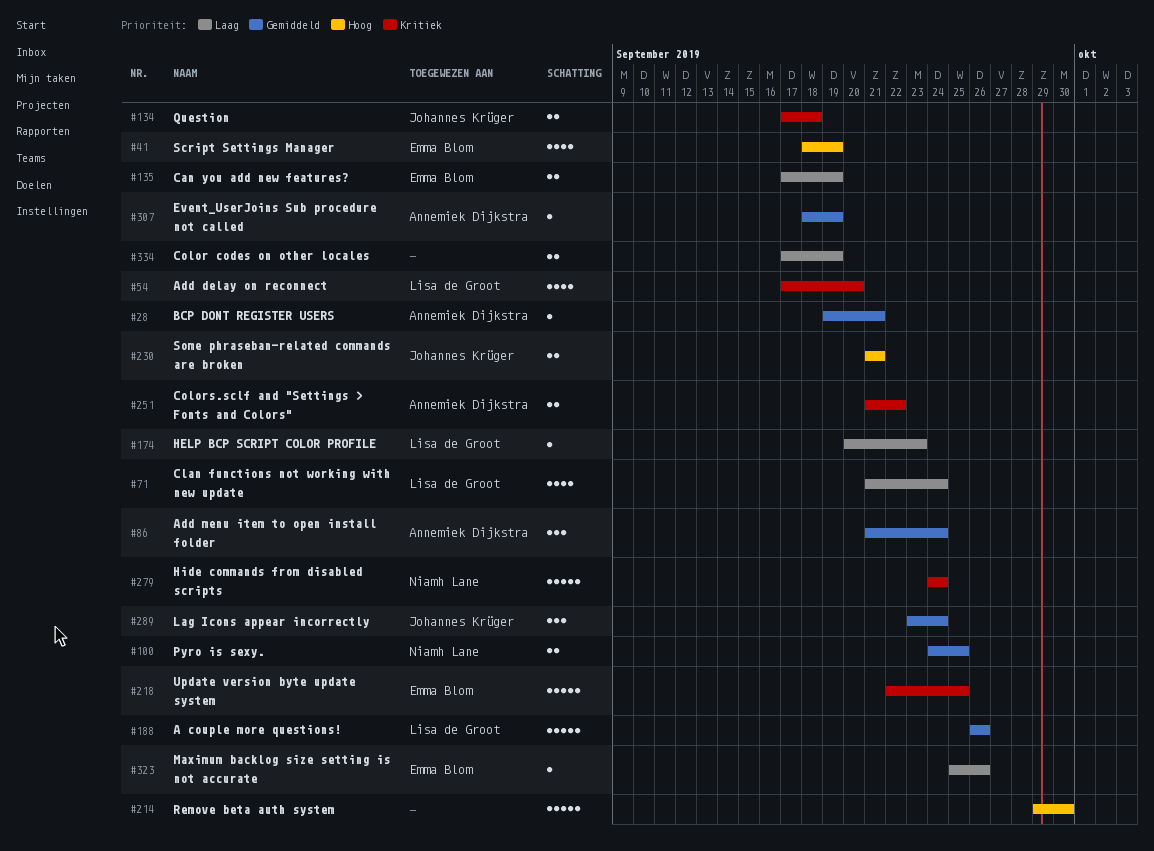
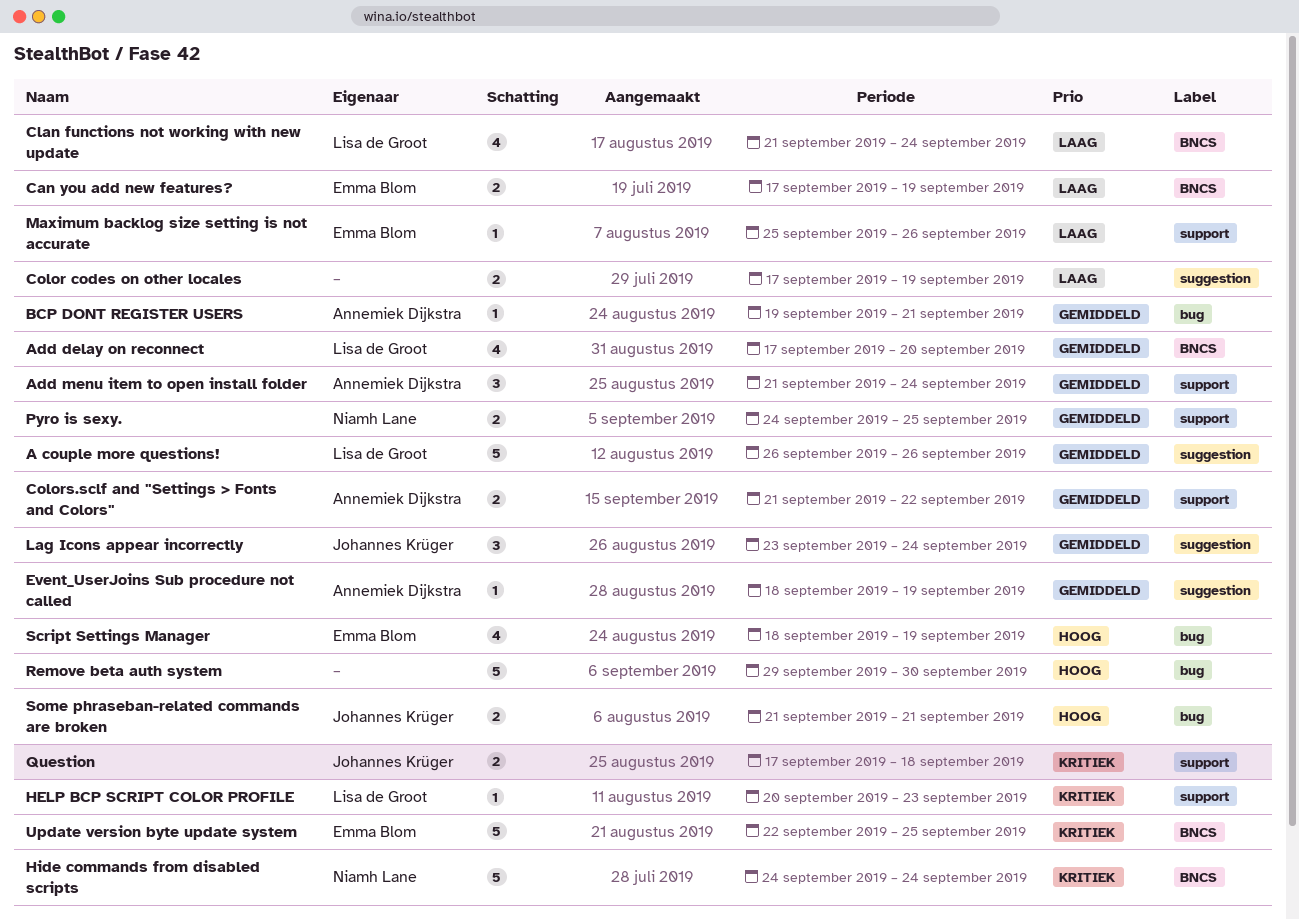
Add delay on reconnect, priority: Kritiek -> Gemiddeld
Colors.sclf and "Settings > Fonts and Colors", priority: Kritiek -> Gemiddeld
HELP BCP SCRIPT COLOR PROFILE, priority: Laag -> Kritiek

